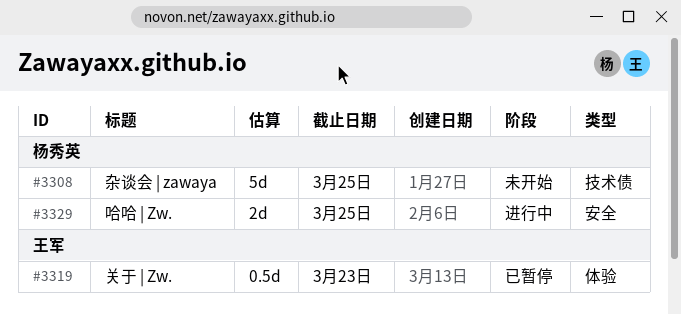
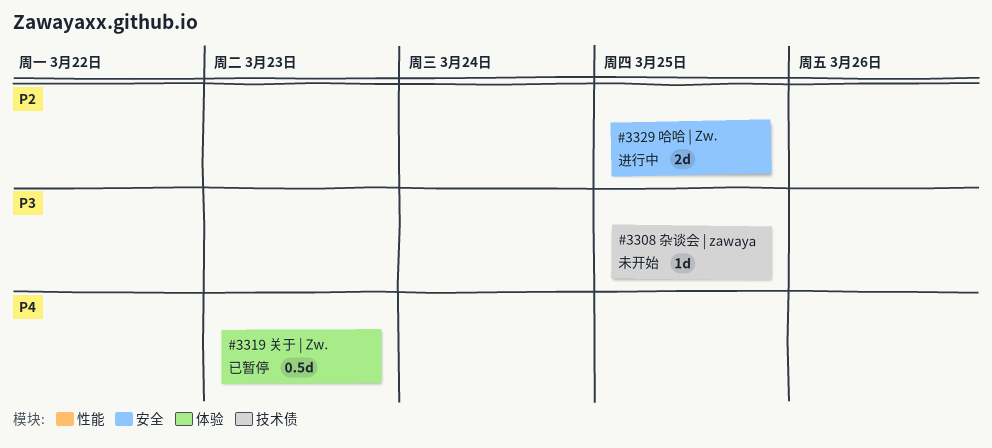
#3308, estimate: 5d -> 1d

